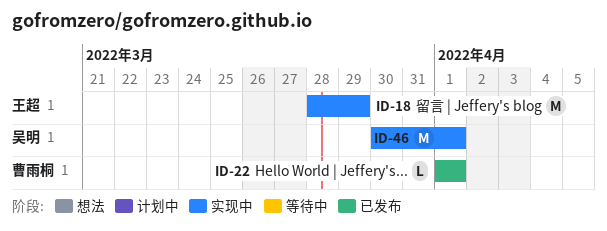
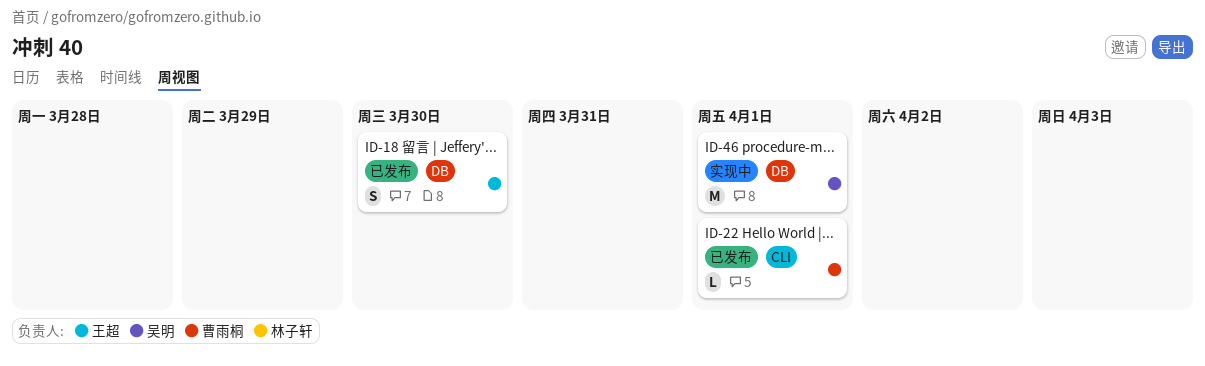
ID-18, status: 实现中 -> 已发布
ID-18, estimate: M -> S
ID-18, due: Mar 29 -> Mar 30

